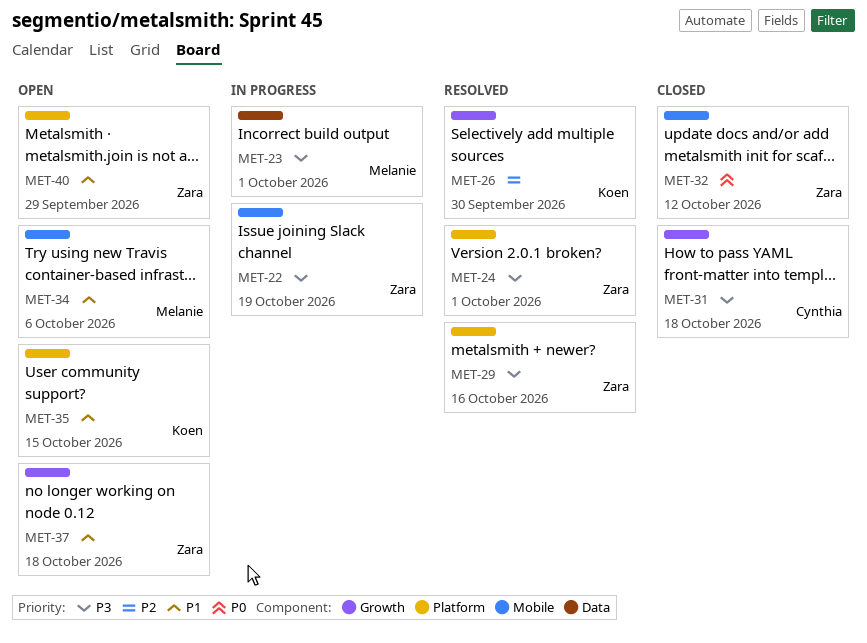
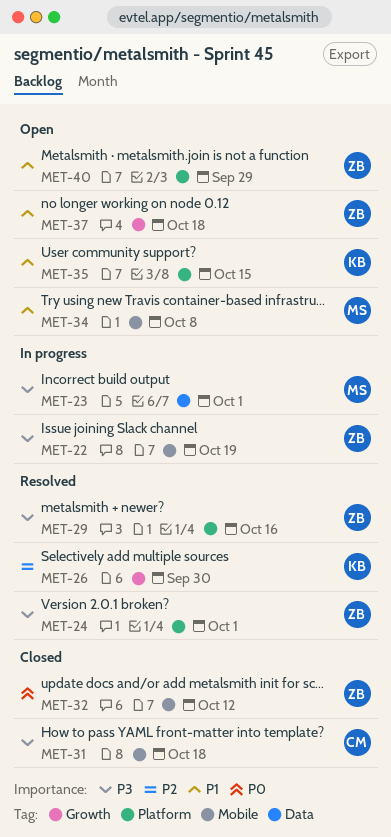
MET-31, label: Growth -> Mobile
MET-34, due: Oct 6 -> Oct 8

